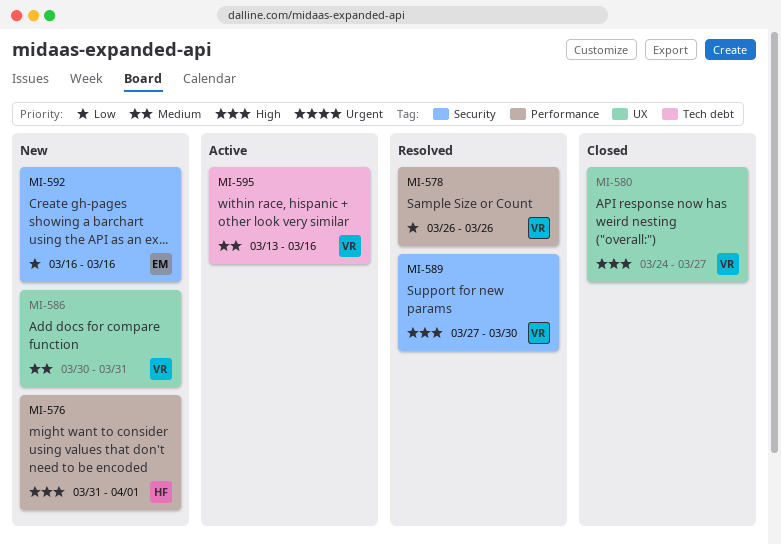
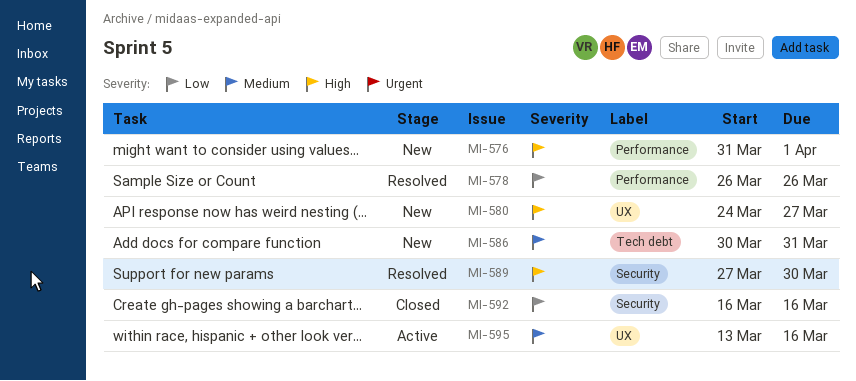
MI-580, status: Closed -> New
MI-586, label: UX -> Tech debt
MI-592, status: New -> Closed
MI-595, label: Tech debt -> UX

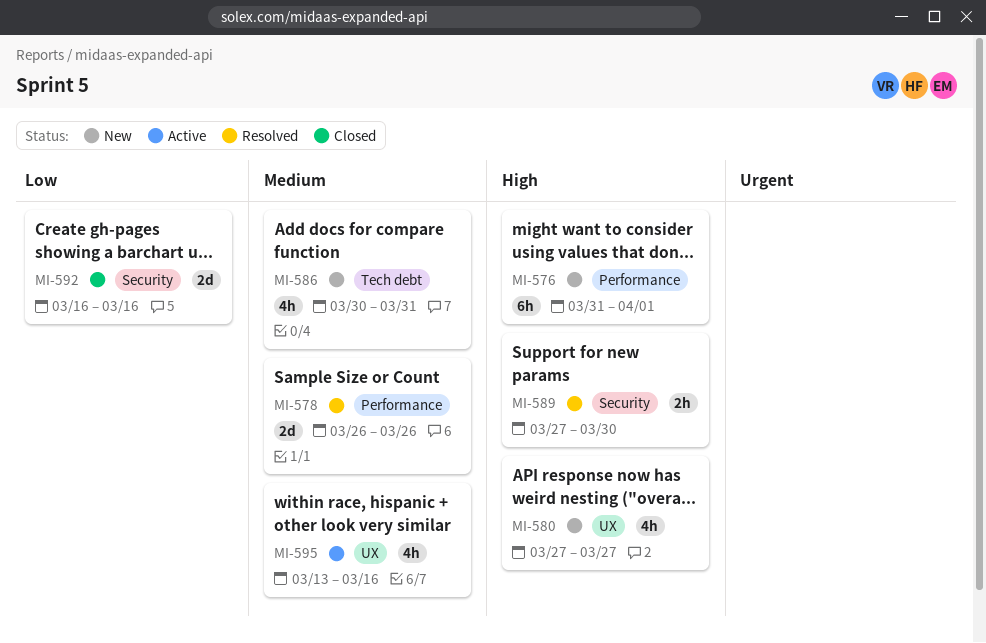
MI-578, priority: Low -> Medium
MI-580, start: Mar 24 -> Mar 27

